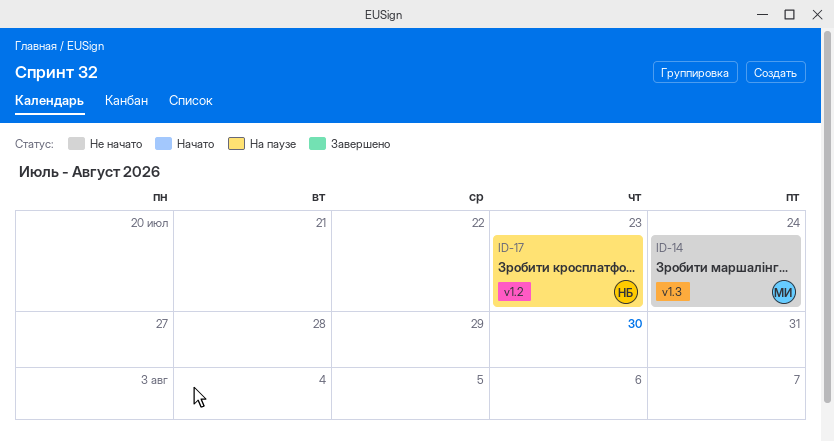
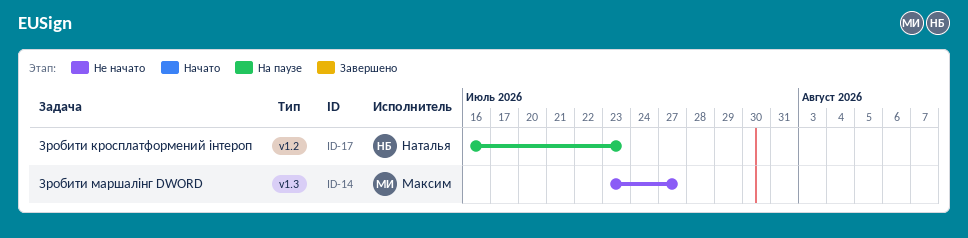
ID-14, due: Jul 24 -> Jul 27

